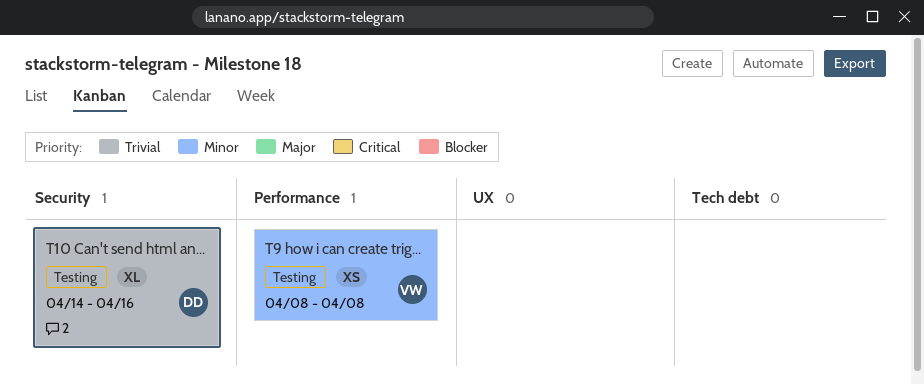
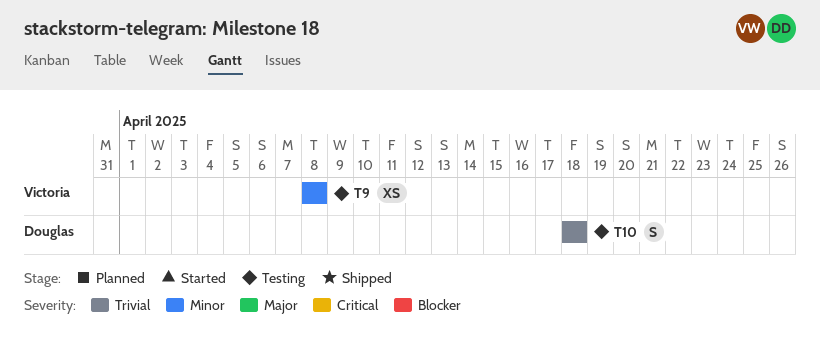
T10, estimate: XL -> S
T10, start: Apr 14 -> Apr 18
T10, due: Apr 16 -> Apr 18

